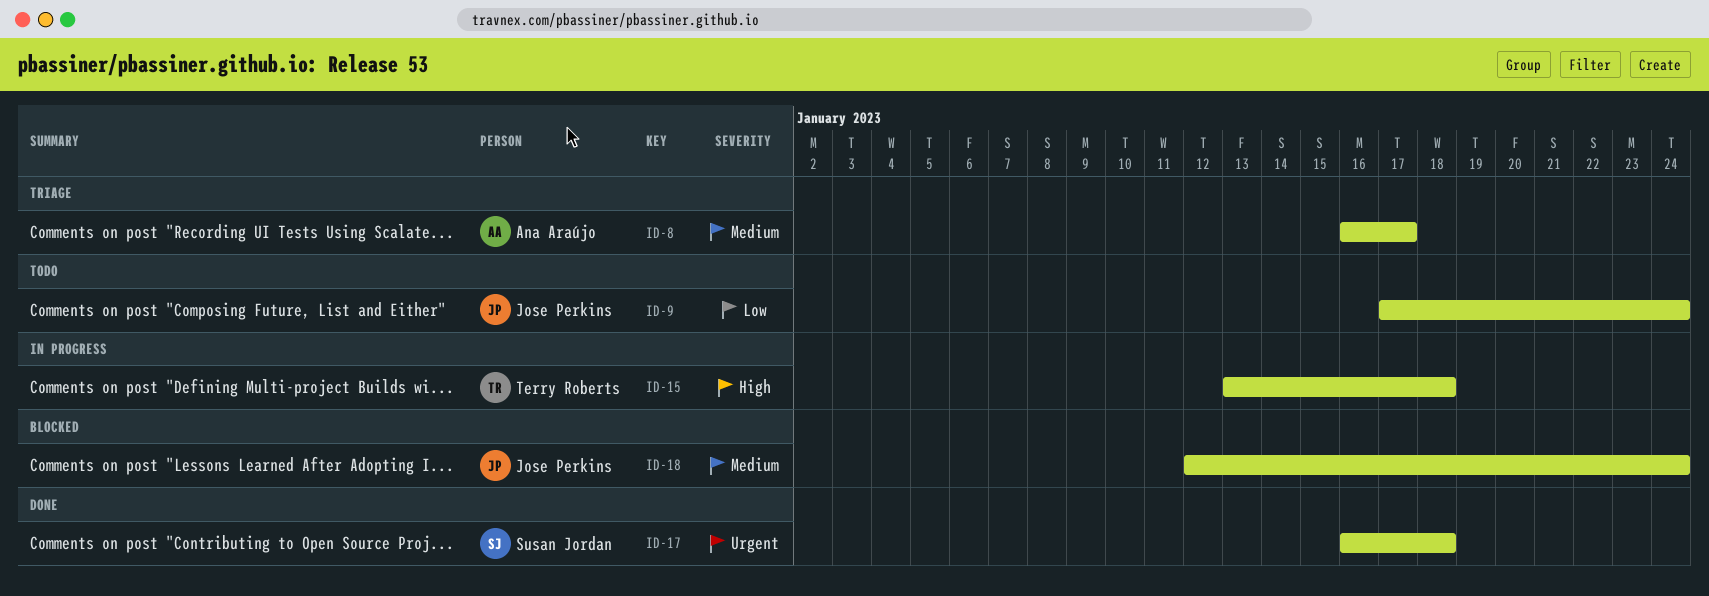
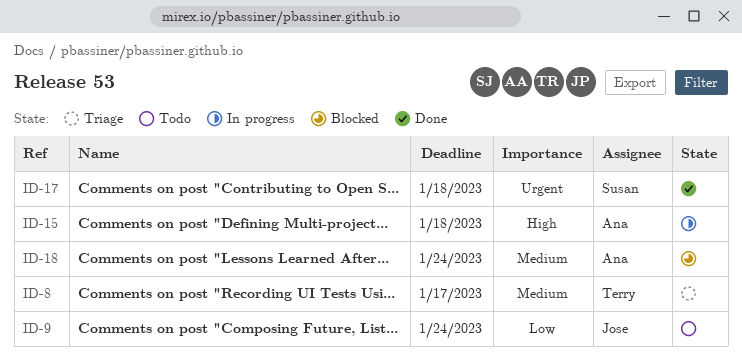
ID-8, owner: Ana Araújo -> Terry Roberts
ID-15, owner: Terry Roberts -> Ana Araújo
ID-18, owner: Jose Perkins -> Ana Araújo

